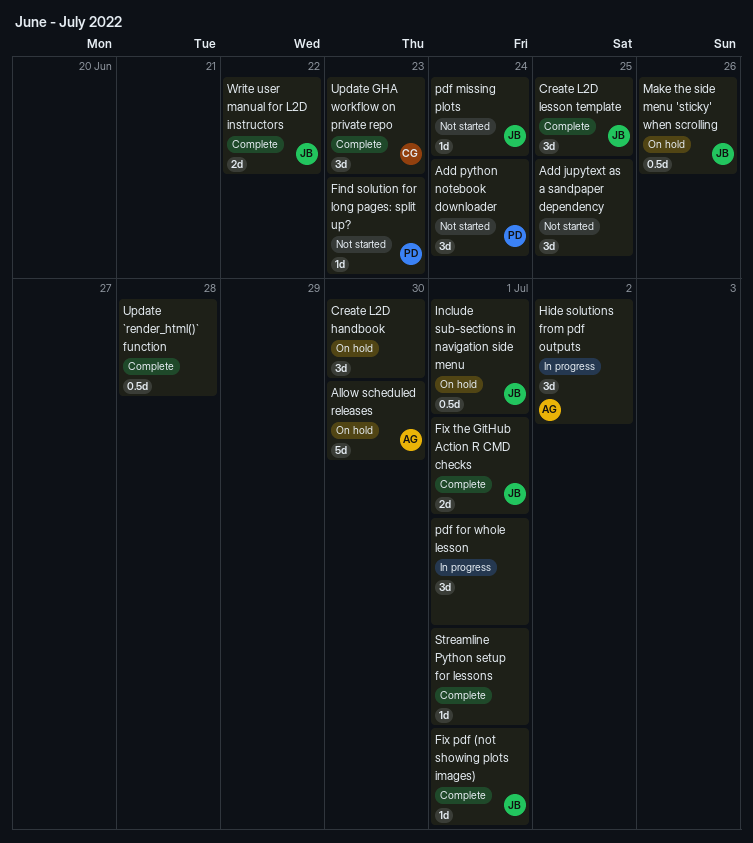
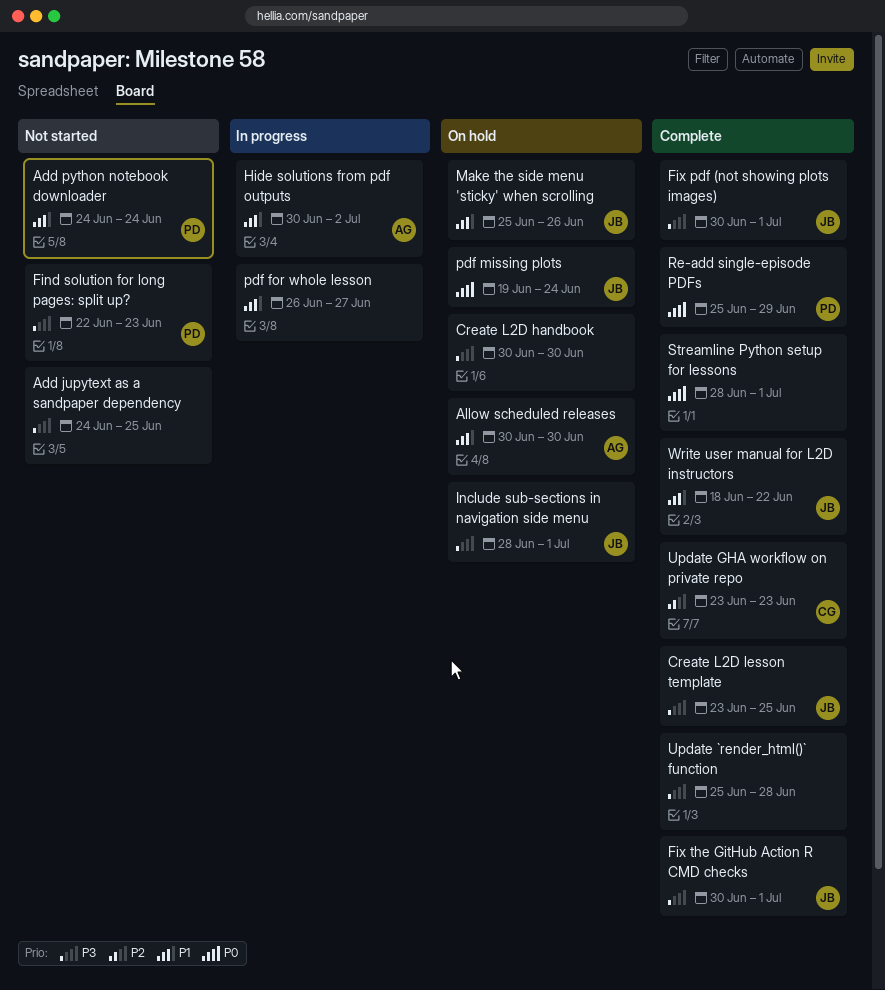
pdf for whole lesson, due: Jul 1 -> Jun 27
pdf missing plots, status: Not started -> On hold
Re-add single-episode PDFs: none -> present

